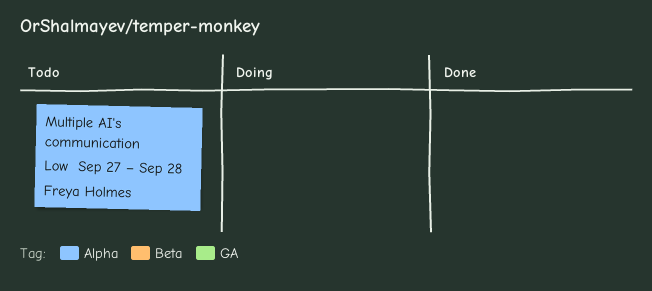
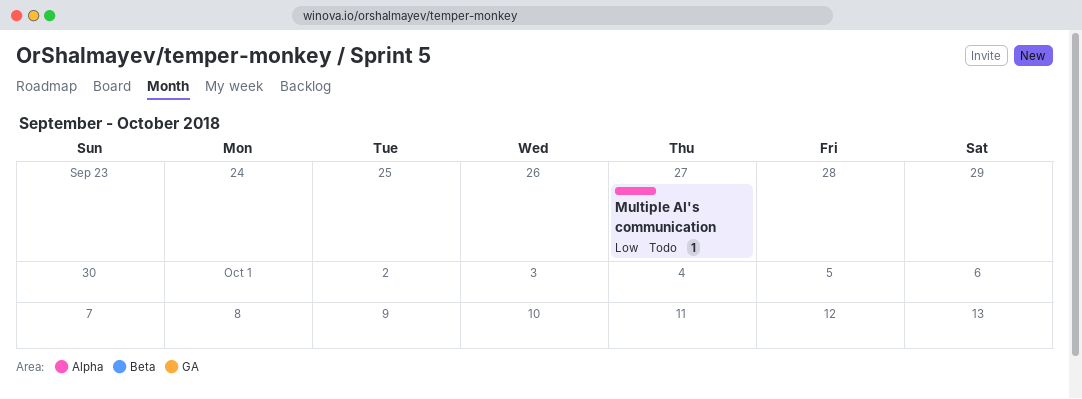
Multiple AI's communication, due: Sep 28 -> Sep 27

